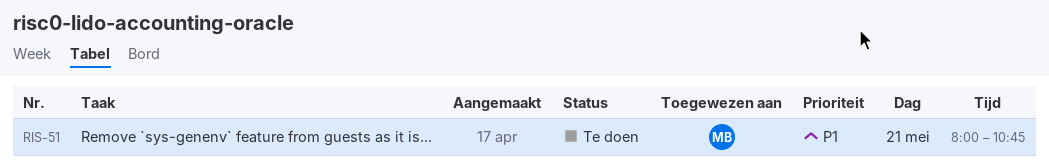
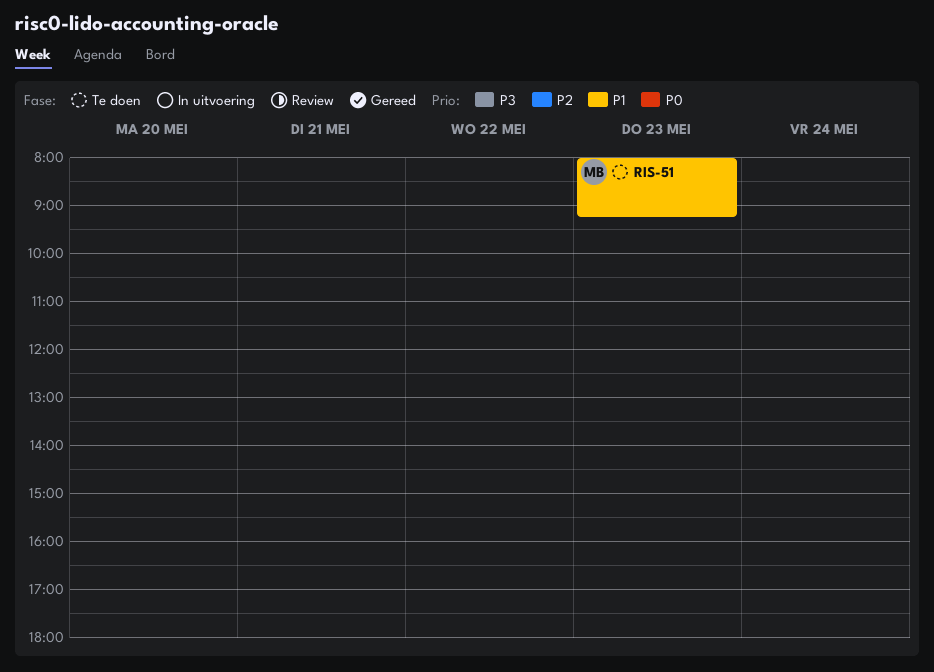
RIS-51, day: May 21 -> May 23
RIS-51, ends: 10:45 -> 09:15

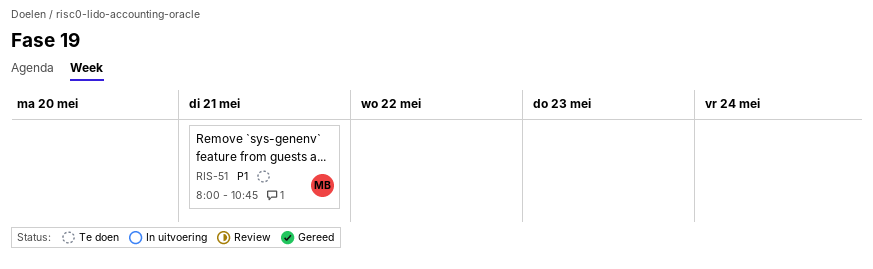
RIS-51, day: May 23 -> May 21
RIS-51, ends: 09:15 -> 10:45

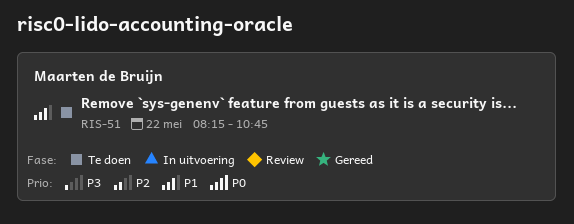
RIS-51, day: May 21 -> May 22
RIS-51, begins: 08:00 -> 08:15

